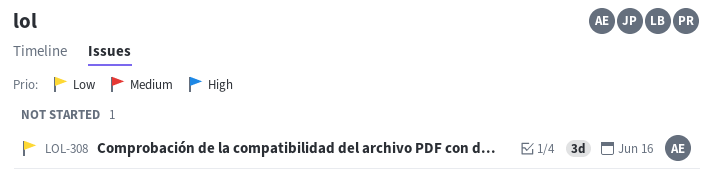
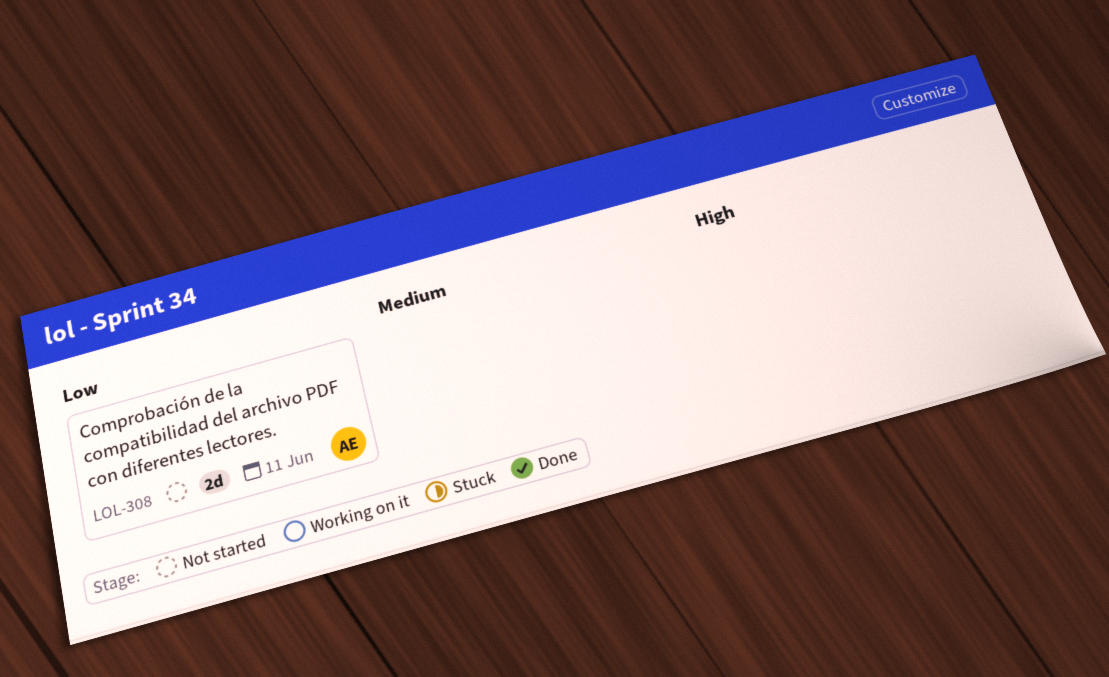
LOL-308, estimate: 3d -> 2d
LOL-308, due: Jun 16 -> Jun 11

